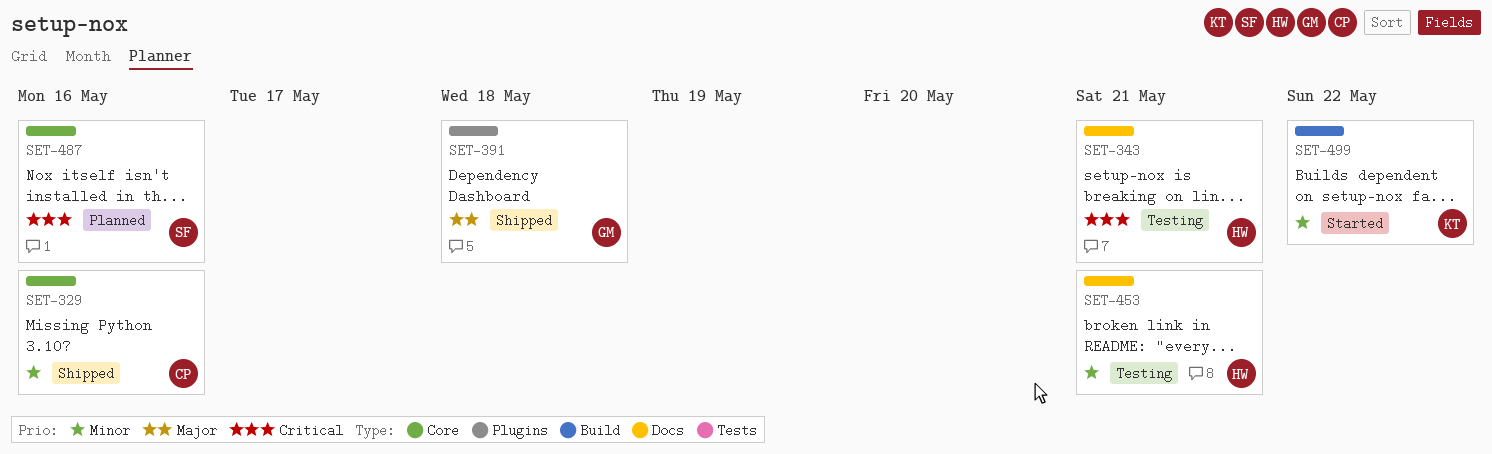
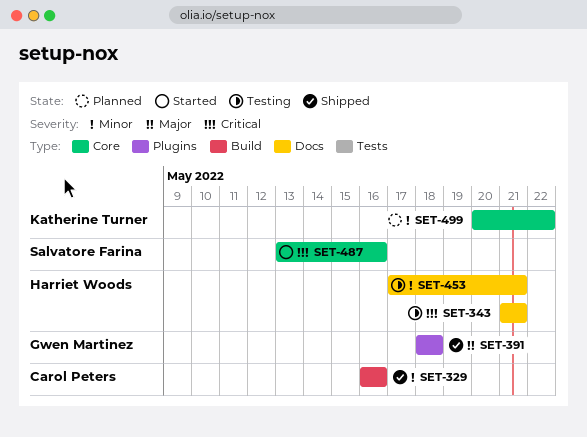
SET-329, label: Core -> Build
SET-487, status: Planned -> Started
SET-499, status: Started -> Planned
SET-499, label: Build -> Core

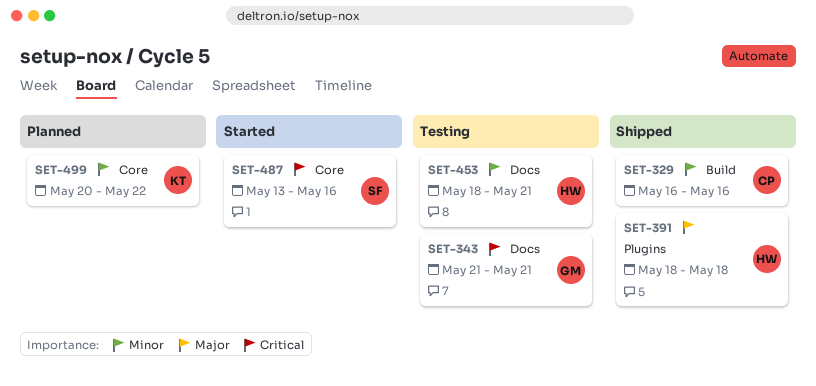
SET-343, owner: Harriet Woods -> Gwen Martinez
SET-391, owner: Gwen Martinez -> Harriet Woods
SET-453, start: May 17 -> May 18

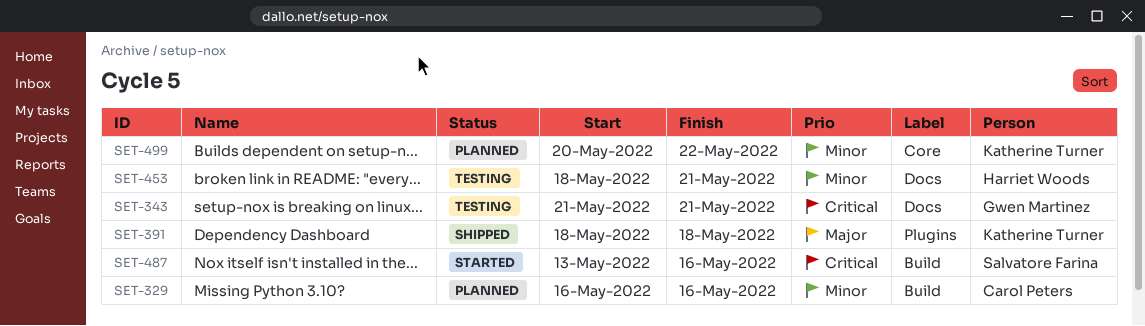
SET-329, status: Shipped -> Planned
SET-391, owner: Harriet Woods -> Katherine Turner
SET-487, label: Core -> Build

